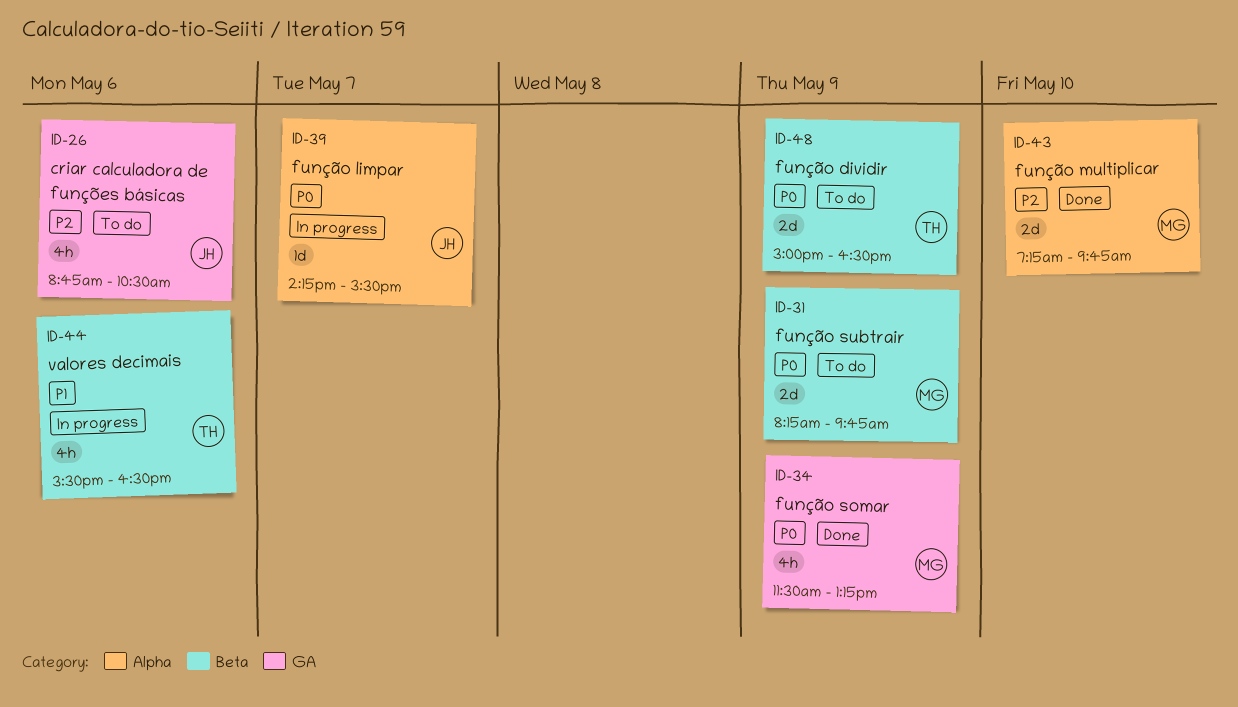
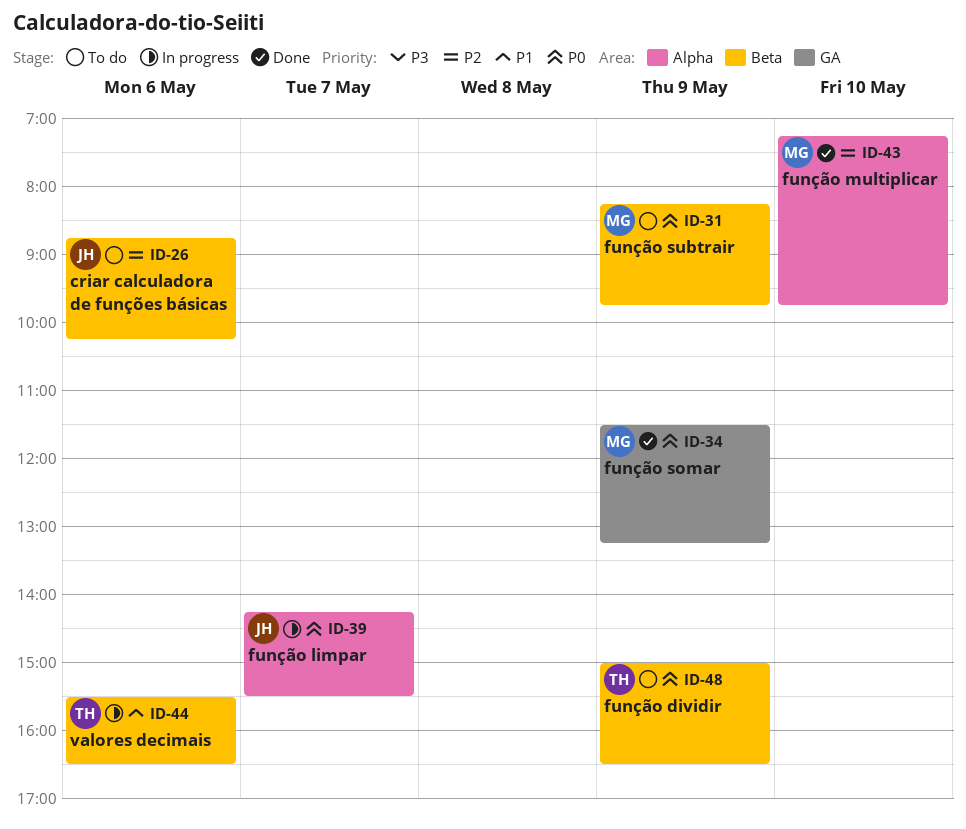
ID-26, label: GA -> Beta
ID-26, ends: 10:30 -> 10:15

